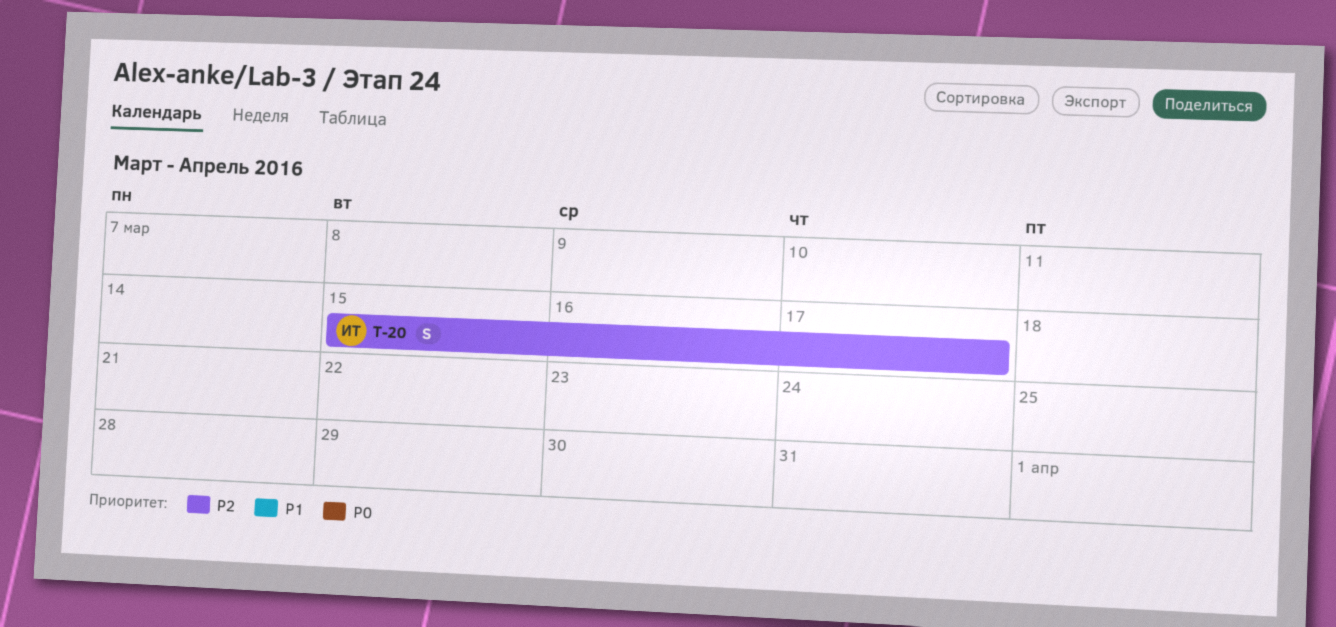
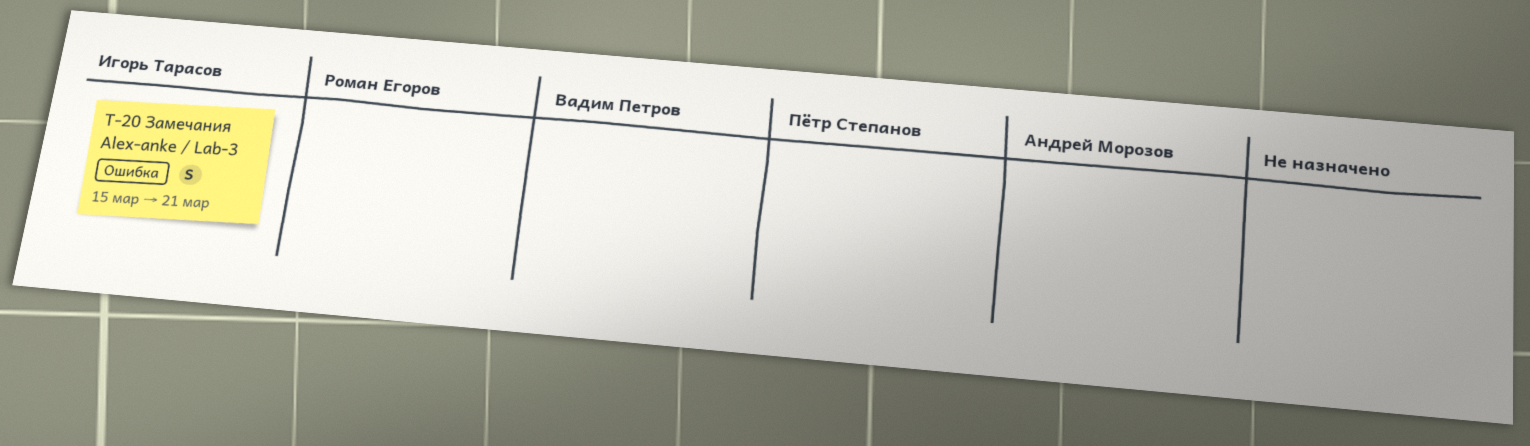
T-20, due: Mar 17 -> Mar 21

